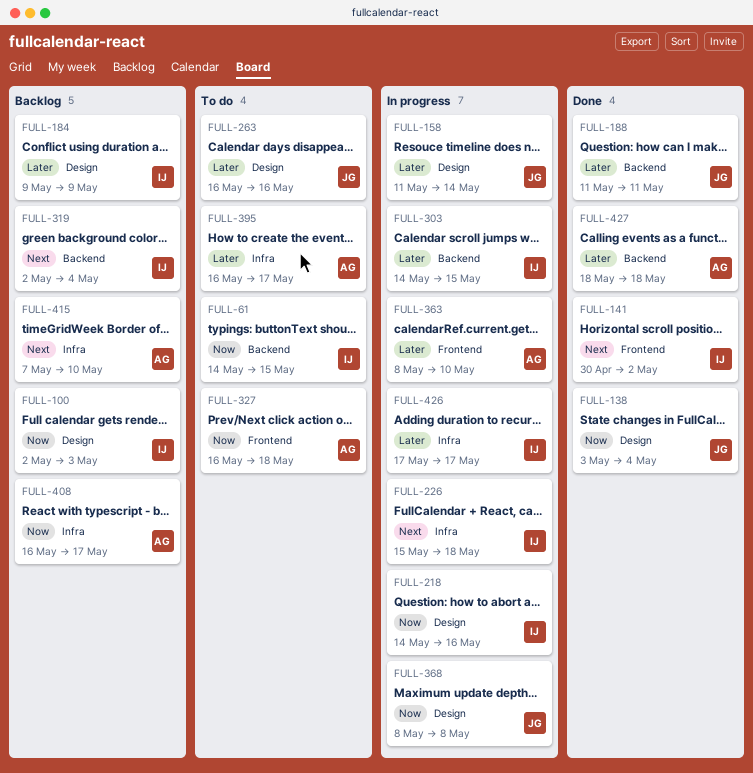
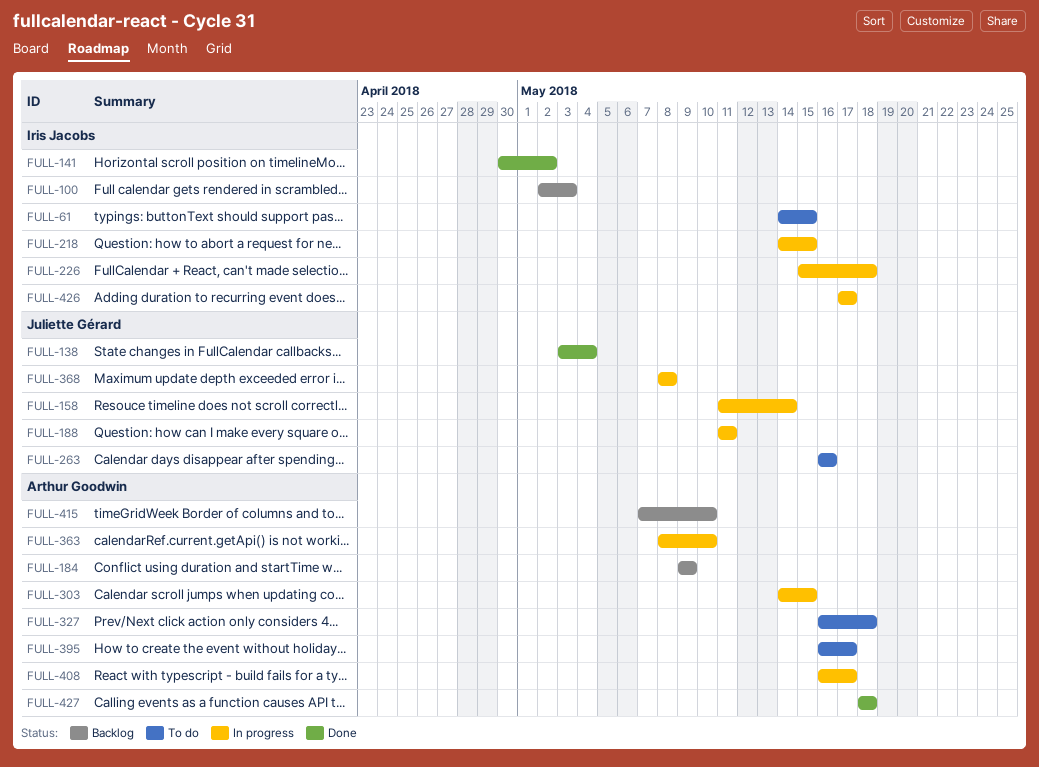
FULL-184, owner: Iris Jacobs -> Arthur Goodwin
FULL-188, status: Done -> In progress
FULL-218, due: May 16 -> May 15
FULL-303, owner: Iris Jacobs -> Arthur Goodwin
FULL-319: present -> none
FULL-408, status: Backlog -> In progress

